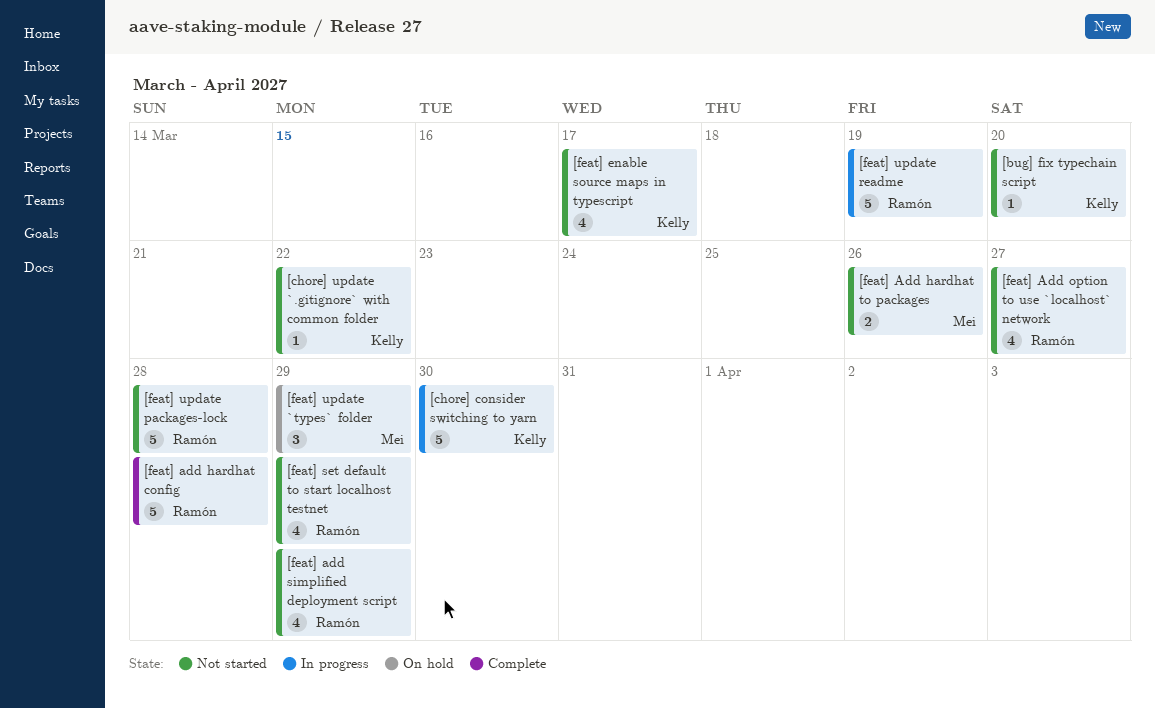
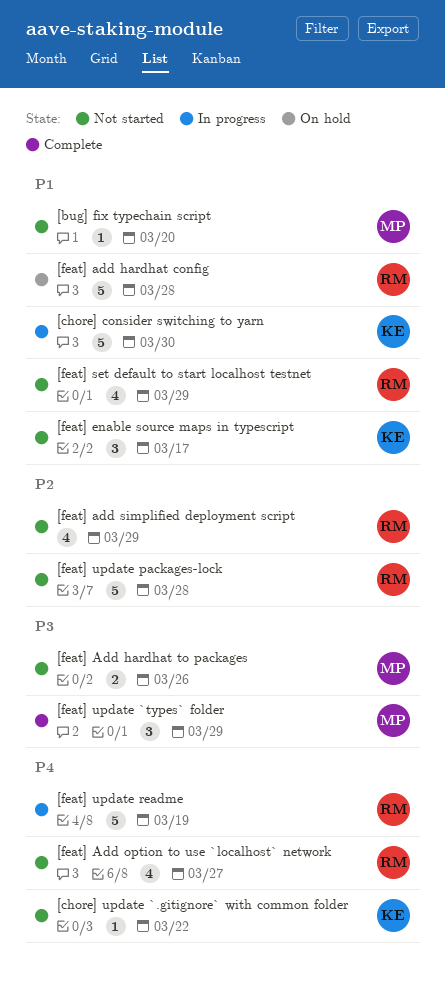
[bug] fix typechain script, owner: Kelly -> Mei
[feat] add hardhat config, status: Complete -> On hold
[feat] enable source maps in typescript, estimate: 4 -> 3
[feat] update `types` folder, status: On hold -> Complete

